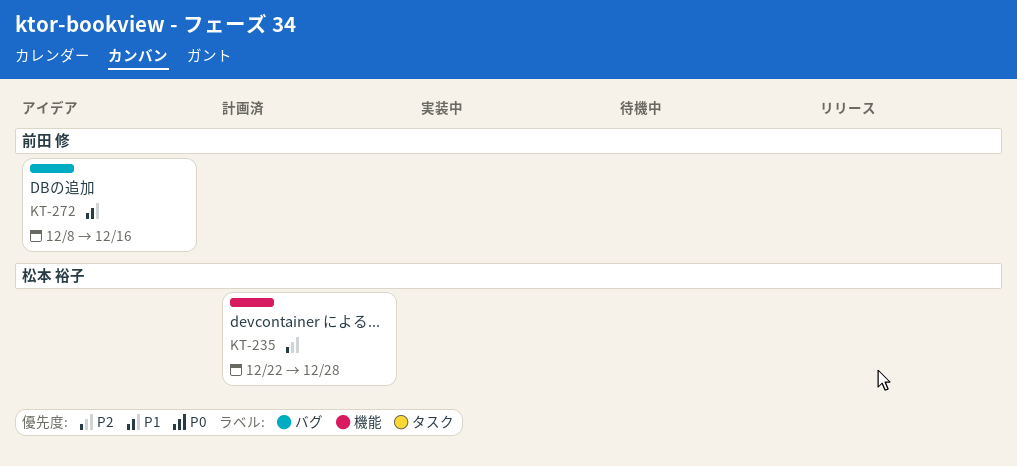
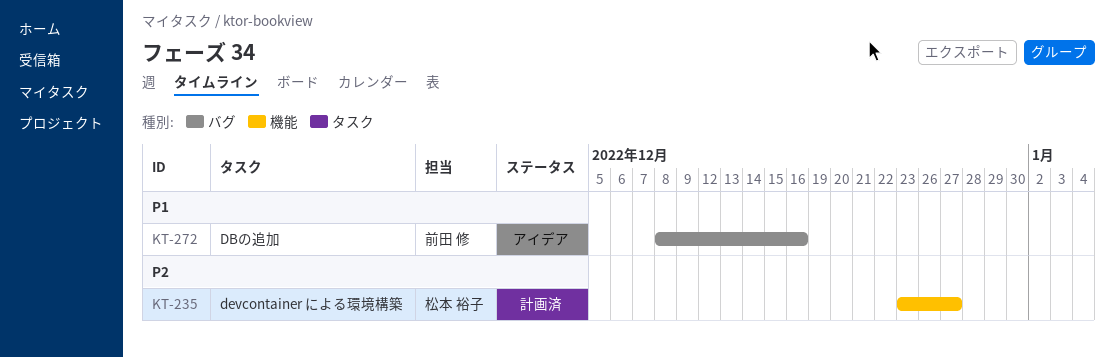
KT-235, start: Dec 22 -> Dec 23
KT-235, due: Dec 28 -> Dec 27

